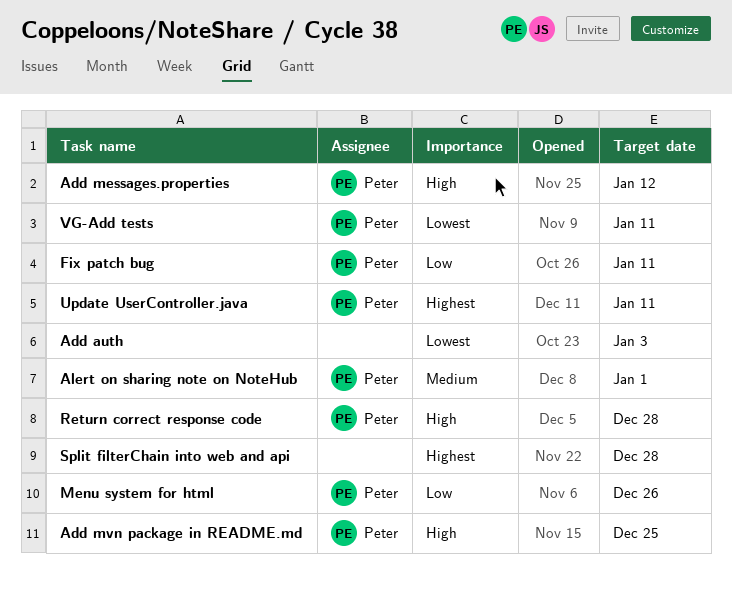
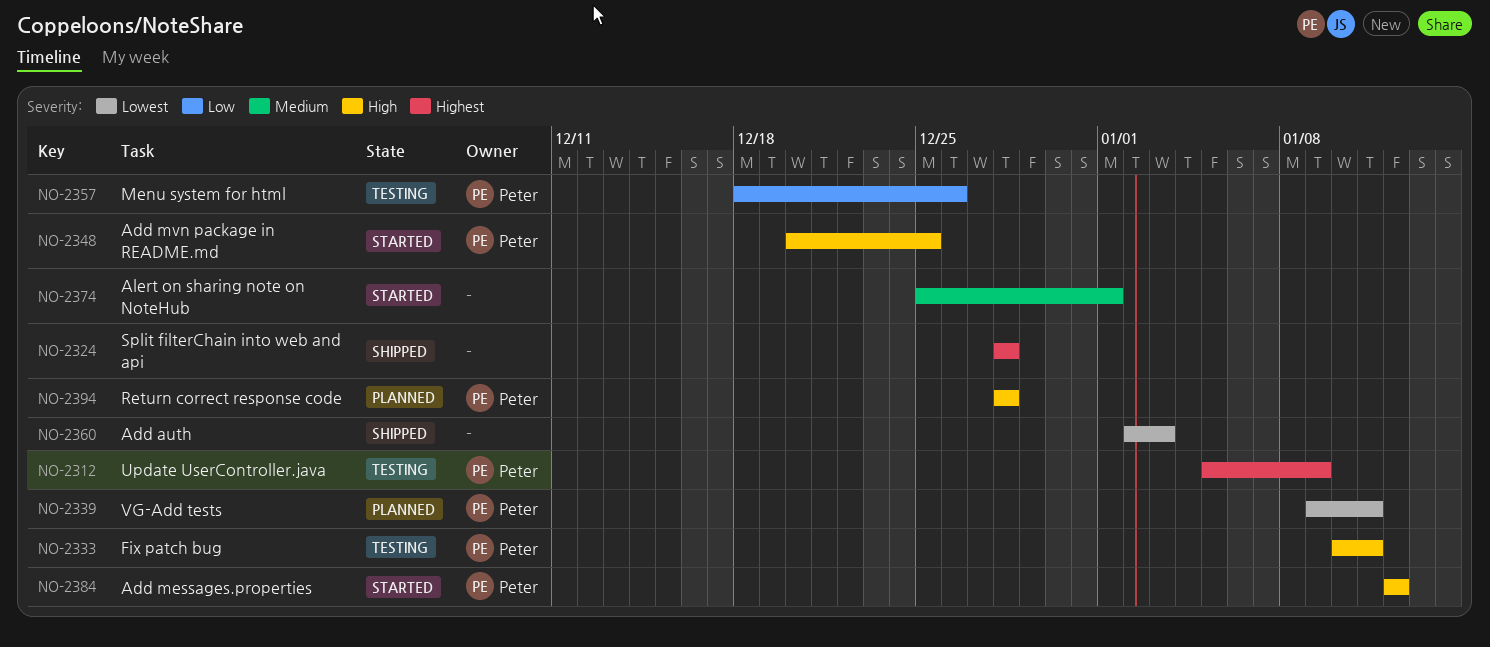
Alert on sharing note on NoteHub, owner: Peter -> none
Fix patch bug, priority: Low -> High
Update UserController.java, due: Jan 11 -> Jan 9

